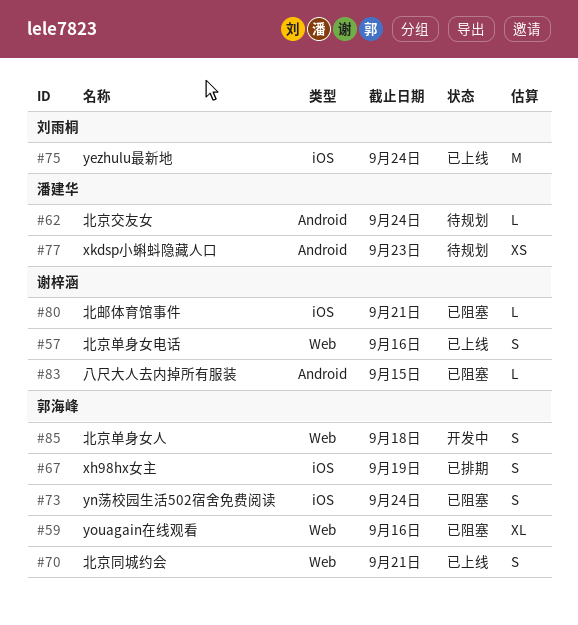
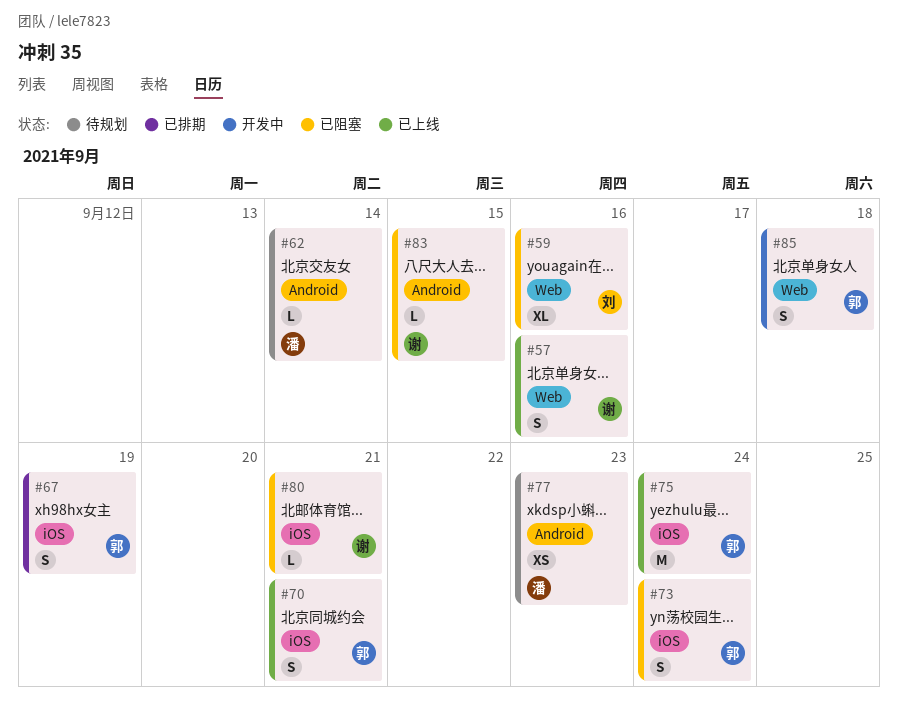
#59, owner: 郭海峰 -> 刘雨桐
#62, due: Sep 24 -> Sep 14
#70, label: Web -> iOS
#75, owner: 刘雨桐 -> 郭海峰

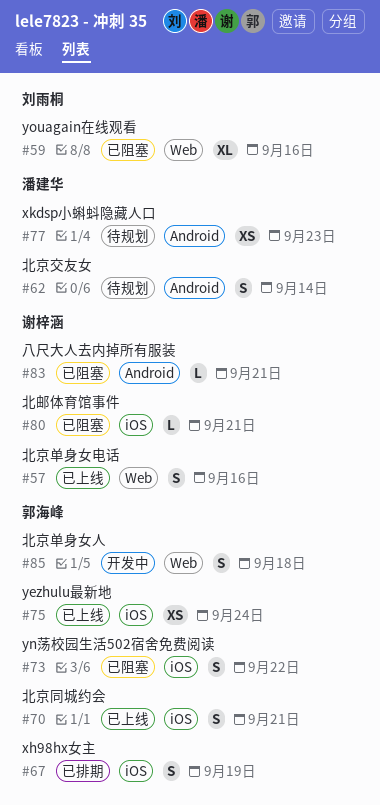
#62, estimate: L -> S
#73, due: Sep 24 -> Sep 22
#75, estimate: M -> XS
#83, due: Sep 15 -> Sep 21

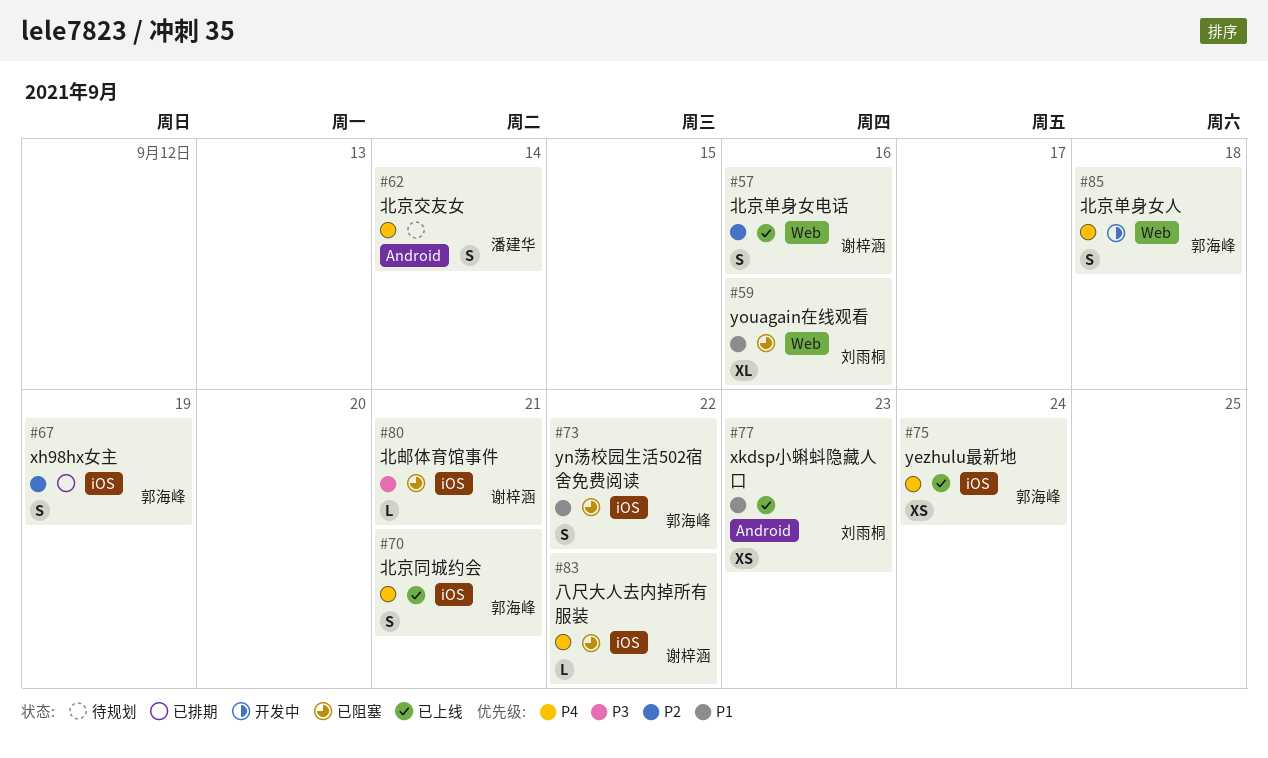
#77, status: 待规划 -> 已上线
#77, owner: 潘建华 -> 刘雨桐
#83, label: Android -> iOS
#83, due: Sep 21 -> Sep 22

